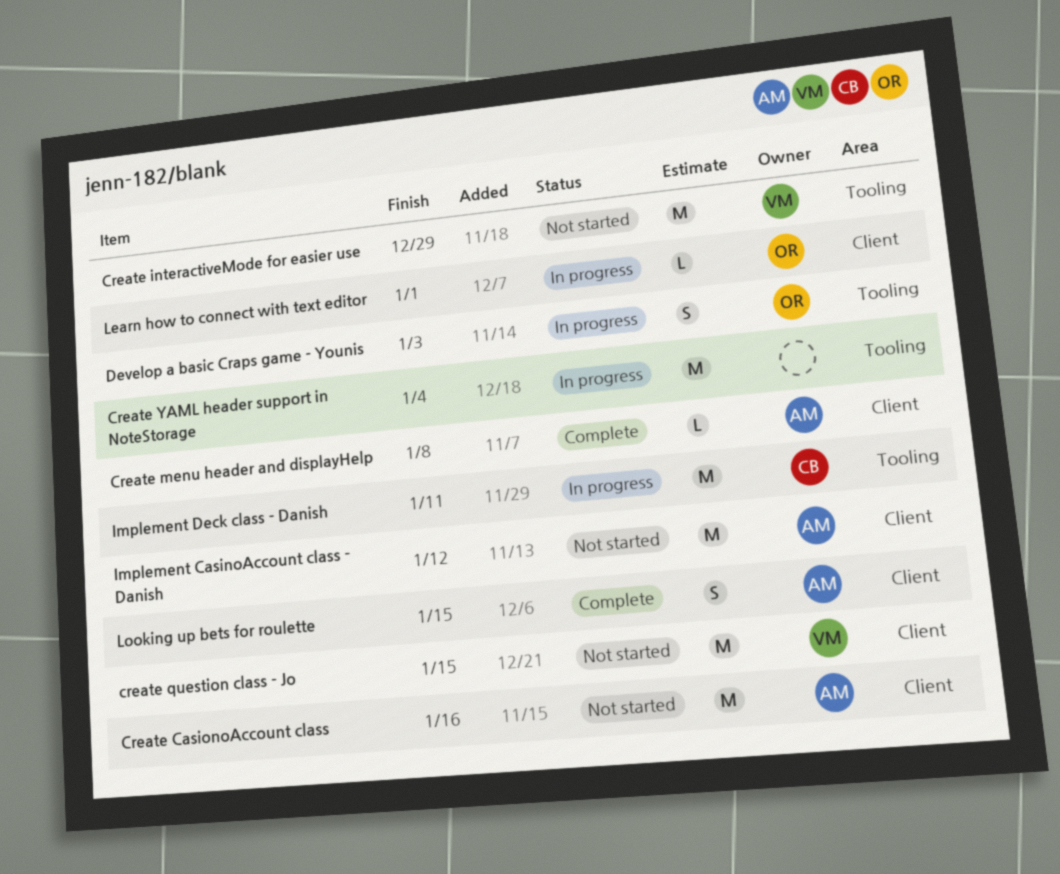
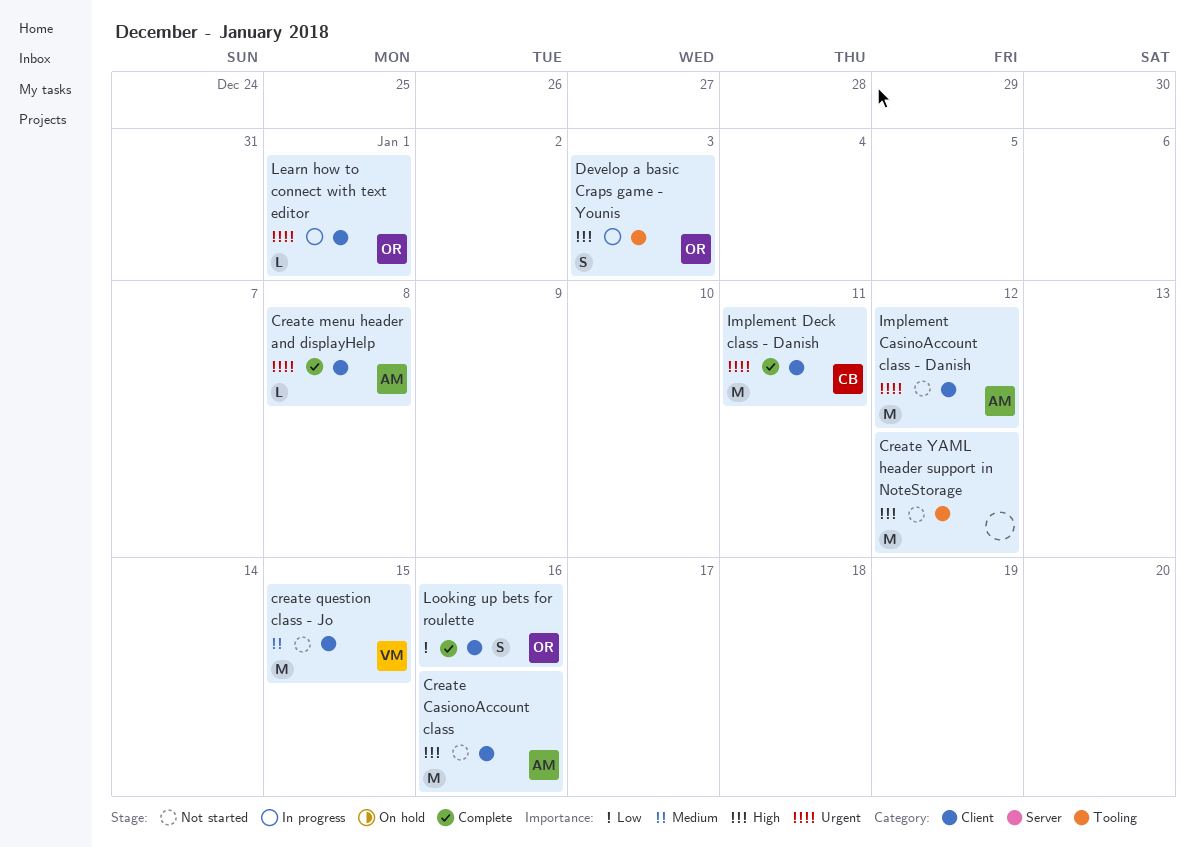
Create interactiveMode for easier use: present -> none
Create YAML header support in NoteStorage, status: In progress -> Not started
Create YAML header support in NoteStorage, due: Jan 4 -> Jan 12
Implement Deck class - Danish, status: In progress -> Complete
Implement Deck class - Danish, label: Tooling -> Client
Looking up bets for roulette, owner: AM -> OR
Looking up bets for roulette, due: Jan 15 -> Jan 16

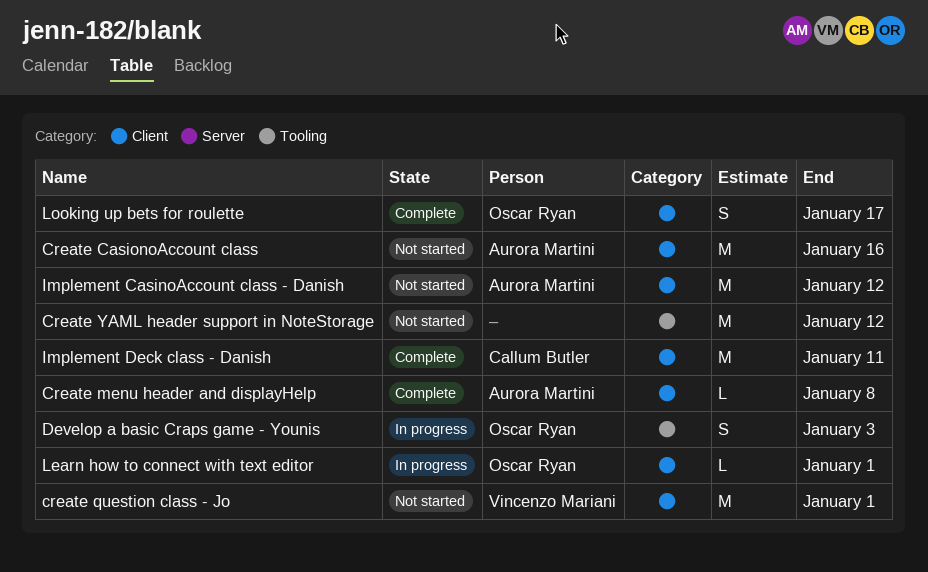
create question class - Jo, due: Jan 15 -> Jan 1
Looking up bets for roulette, due: Jan 16 -> Jan 17

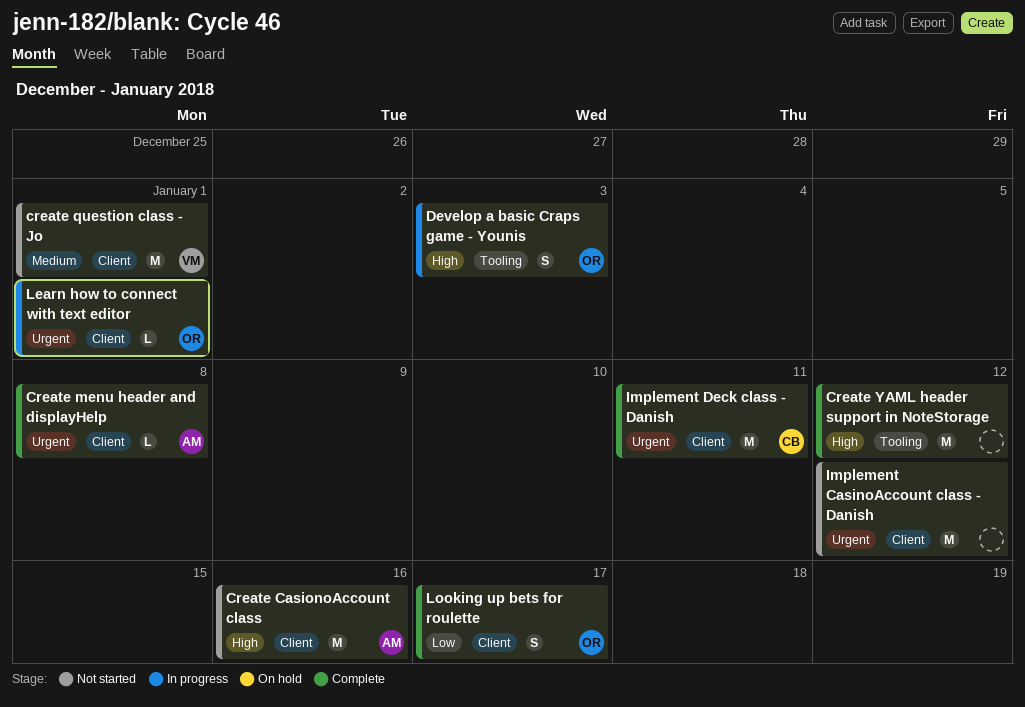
Create YAML header support in NoteStorage, status: Not started -> Complete
Implement CasinoAccount class - Danish, owner: Aurora Martini -> none

